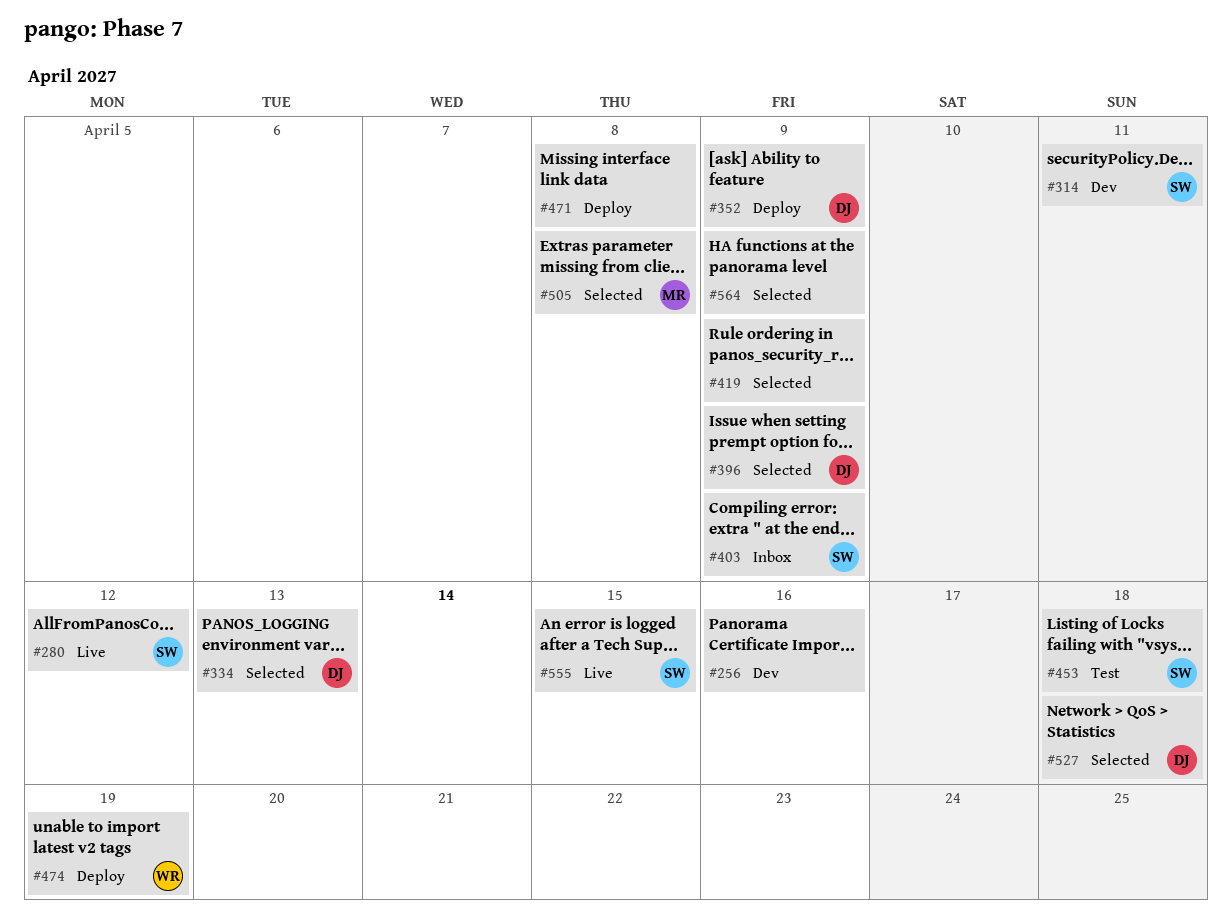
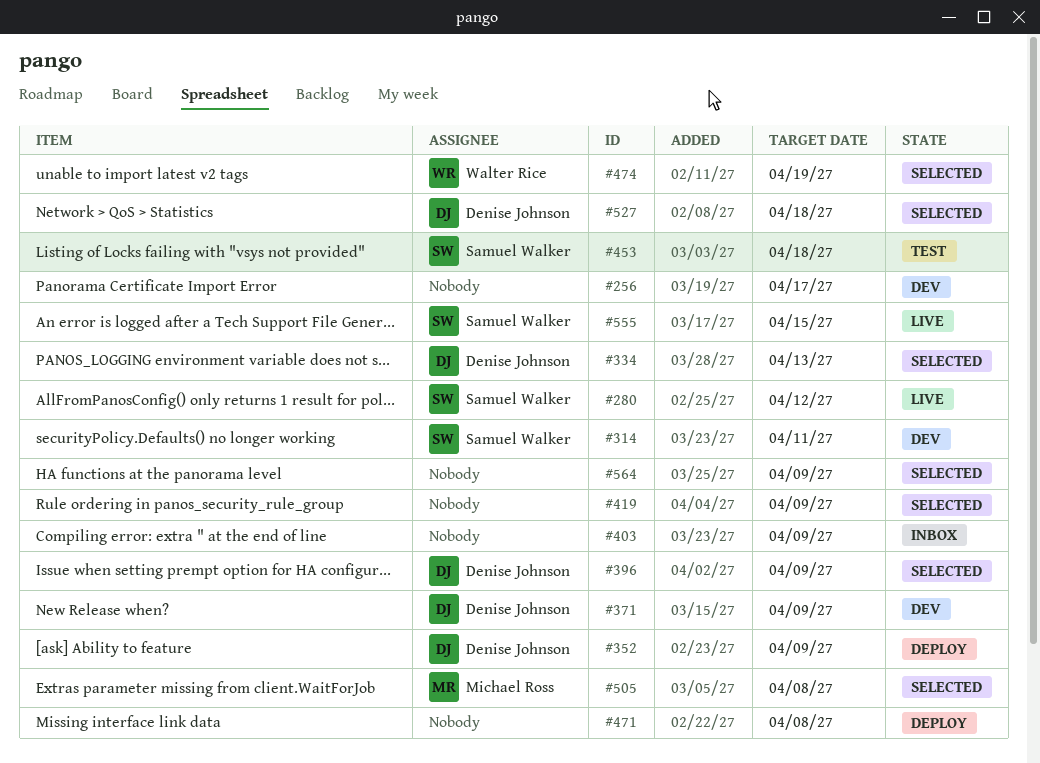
#256, due: Apr 16 -> Apr 17
#371: none -> present
#403, owner: Samuel Walker -> none
#474, status: Deploy -> Selected

